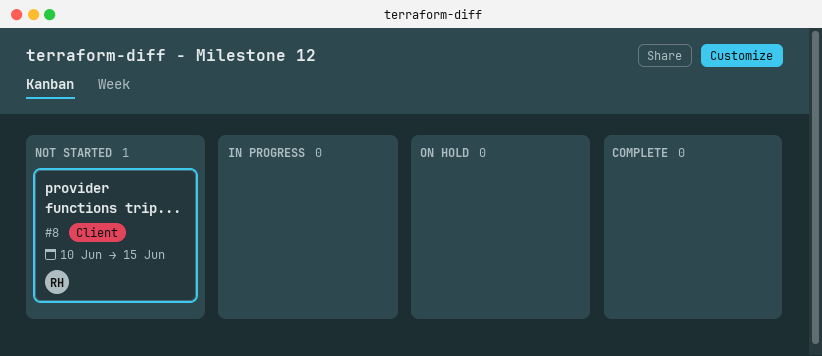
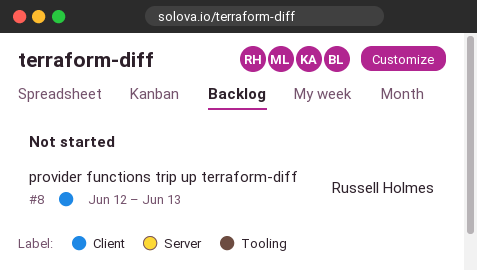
#8, start: Jun 10 -> Jun 12
#8, due: Jun 15 -> Jun 13

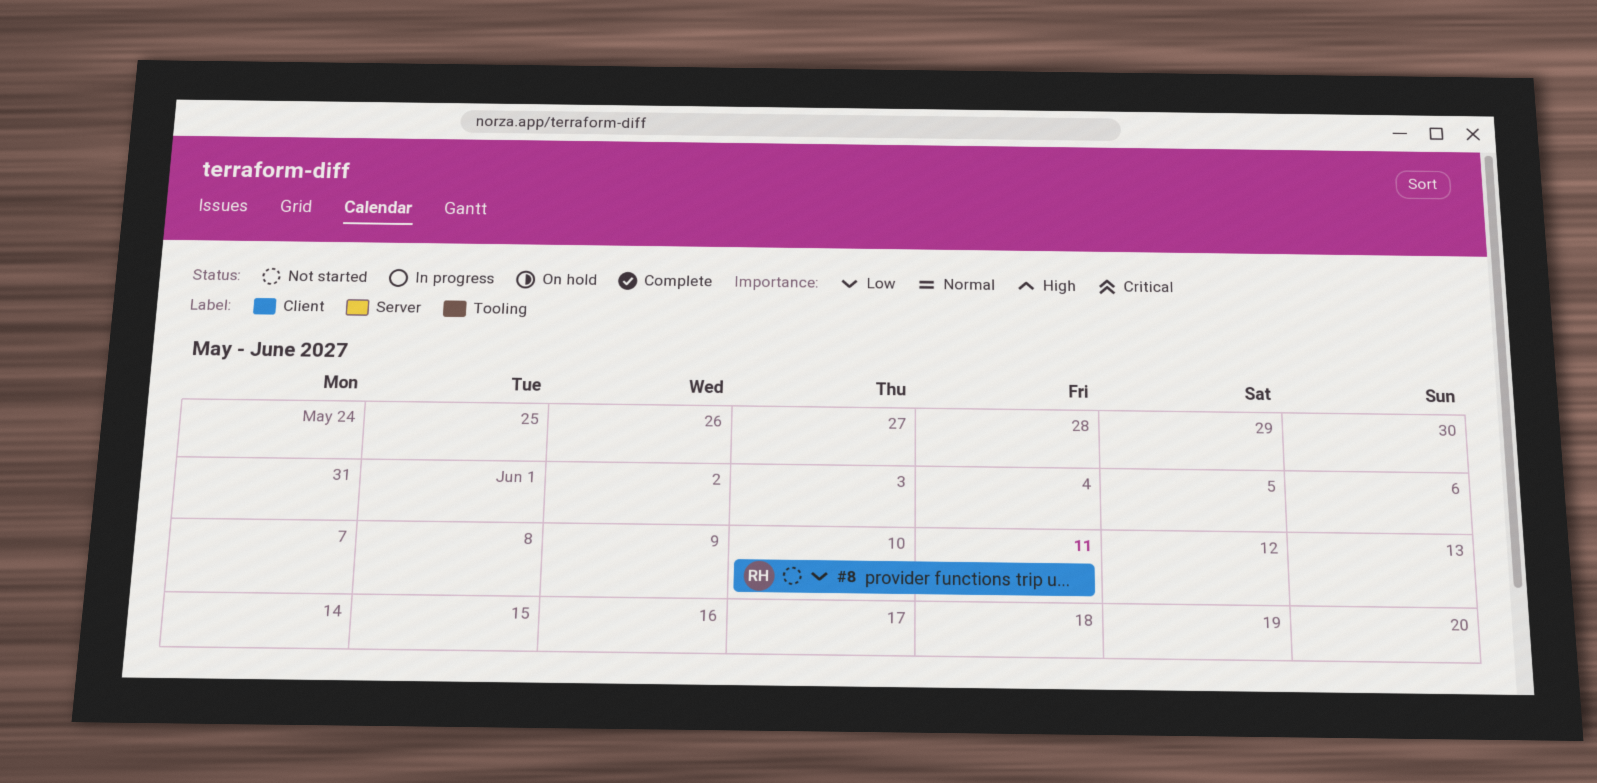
#8, start: Jun 12 -> Jun 10
#8, due: Jun 13 -> Jun 11

